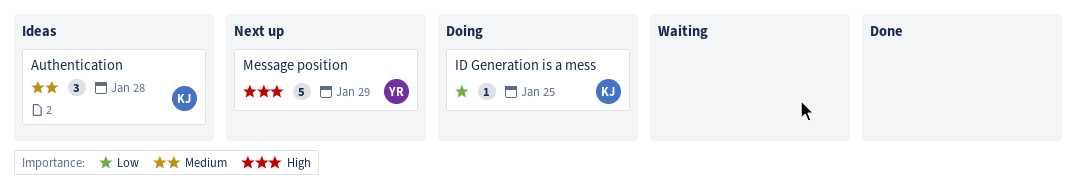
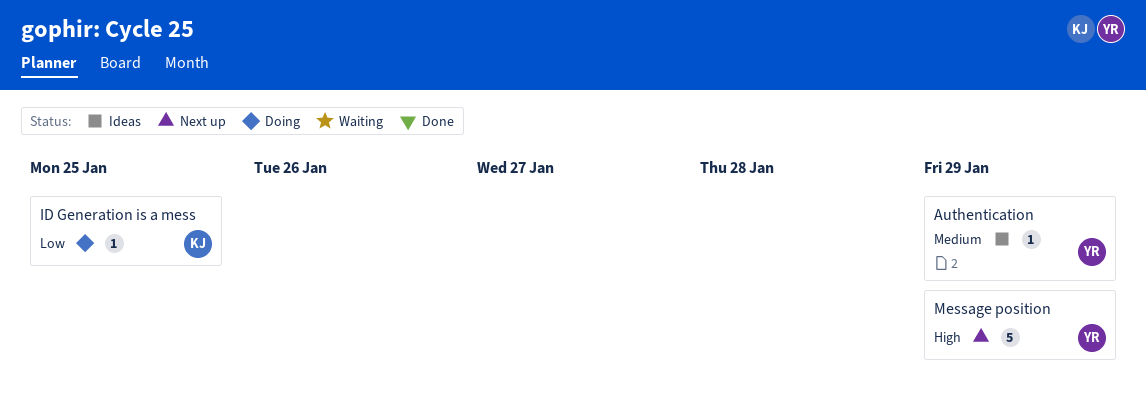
Authentication, owner: KJ -> YR
Authentication, estimate: 3 -> 1
Authentication, due: Jan 28 -> Jan 29

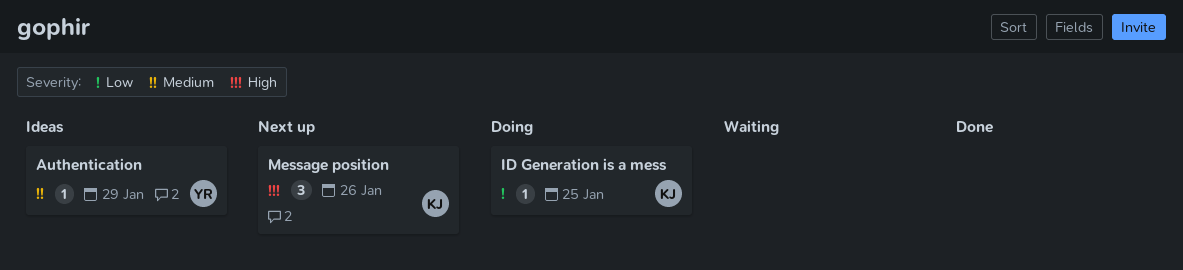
Message position, owner: YR -> KJ
Message position, estimate: 5 -> 3
Message position, due: Jan 29 -> Jan 26

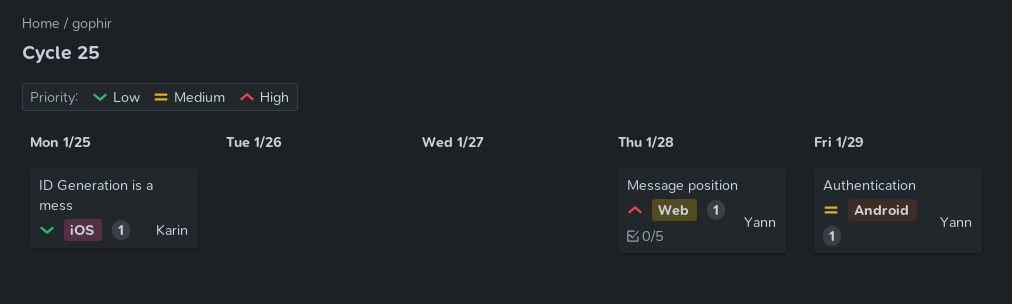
Message position, owner: Karin -> Yann
Message position, estimate: 3 -> 1
Message position, due: Jan 26 -> Jan 28

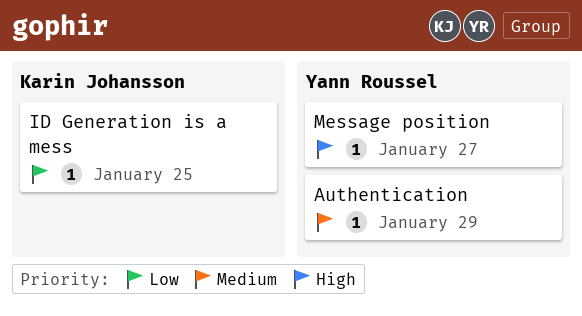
Message position, due: Jan 28 -> Jan 27

